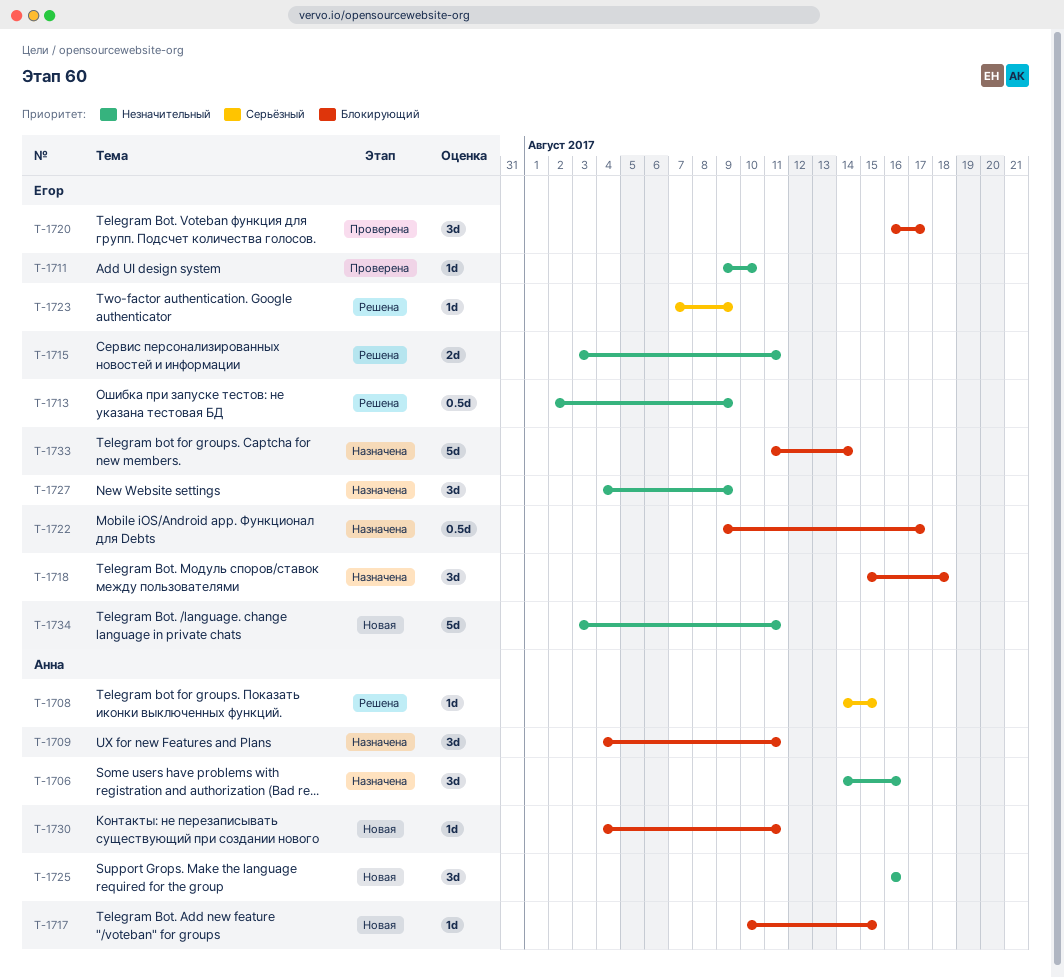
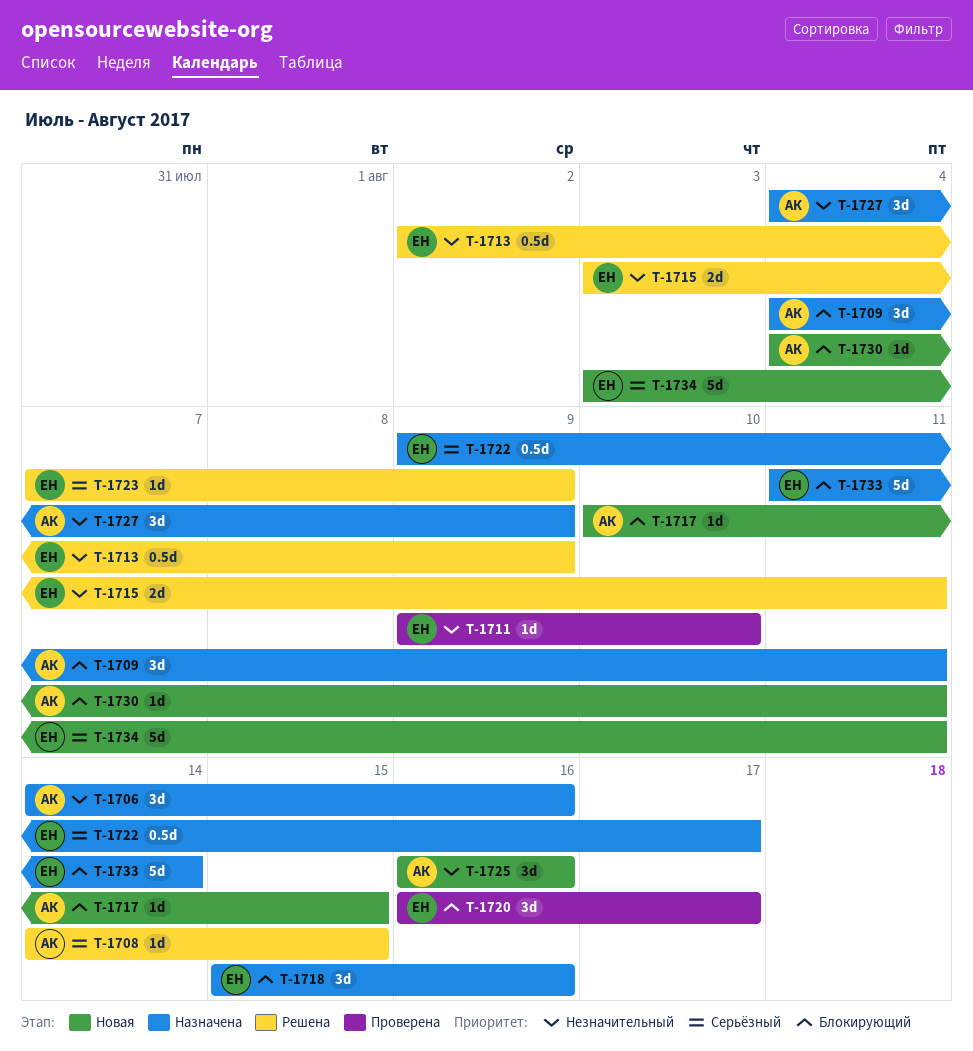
T-1718, due: Aug 18 -> Aug 16
T-1722, priority: Блокирующий -> Серьёзный
T-1727, owner: Егор -> Анна
T-1734, priority: Незначительный -> Серьёзный

